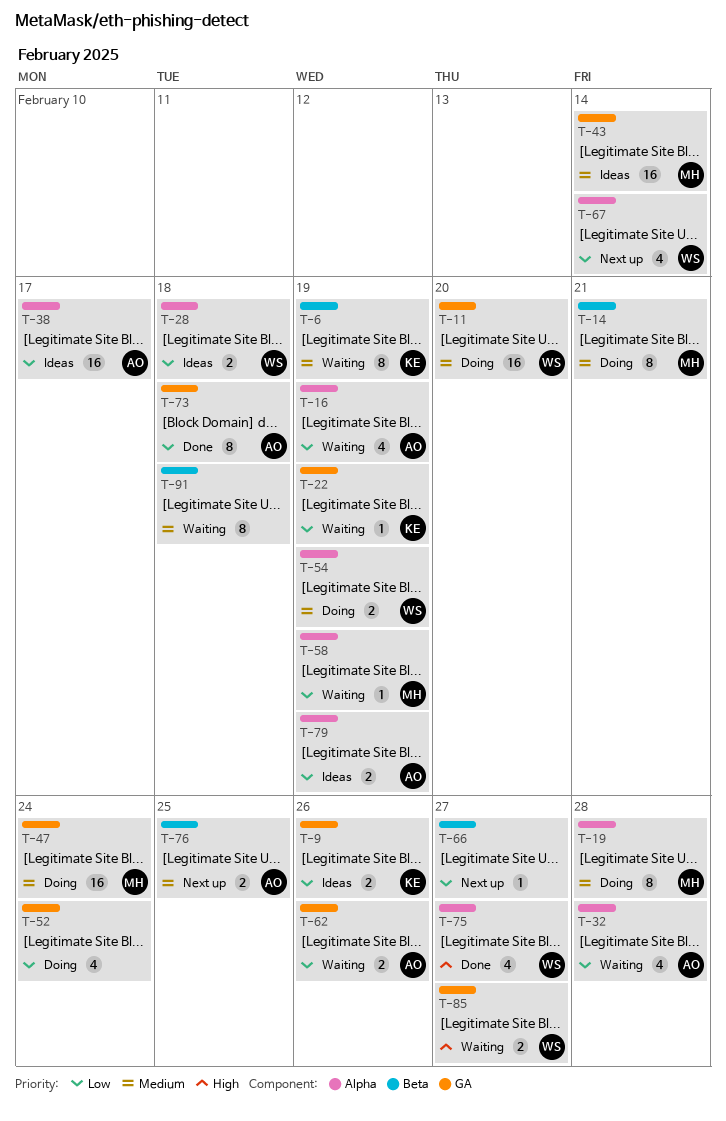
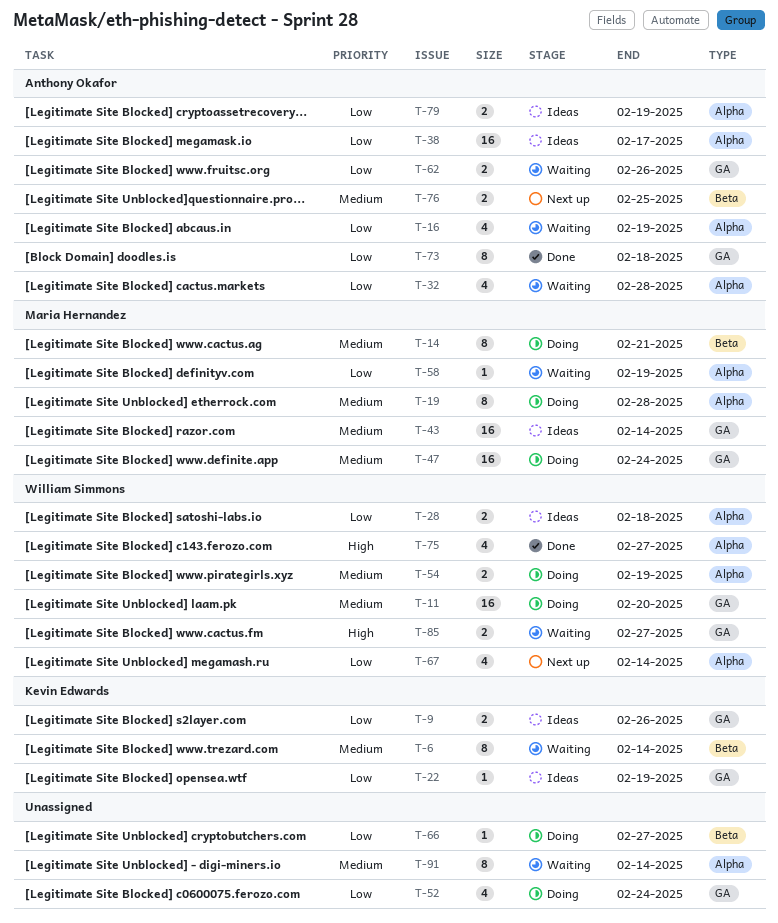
T-6, due: Feb 19 -> Feb 14
T-22, status: Waiting -> Ideas
T-66, status: Next up -> Doing
T-91, label: Beta -> Alpha
T-91, due: Feb 18 -> Feb 14

